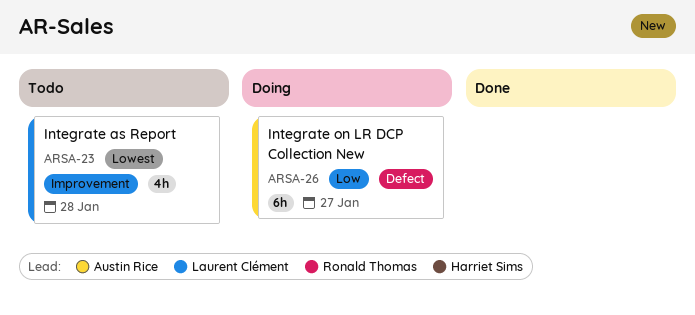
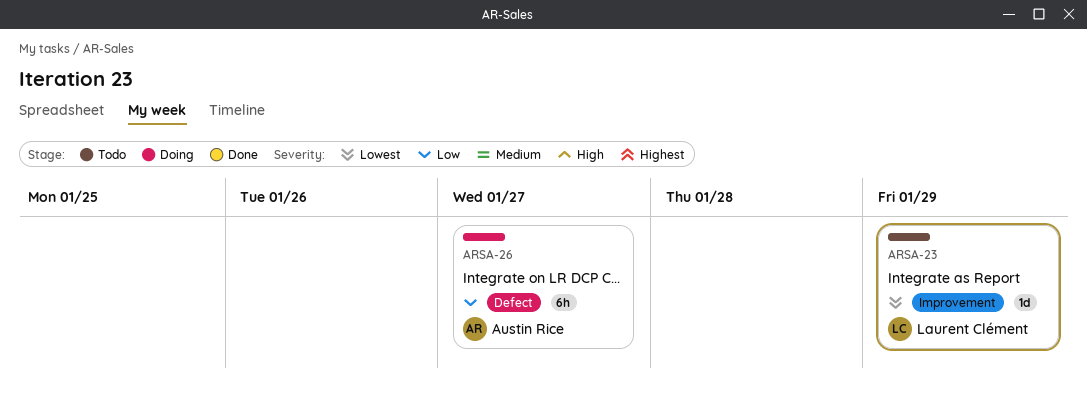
ARSA-23, estimate: 4h -> 1d
ARSA-23, due: Jan 28 -> Jan 29

